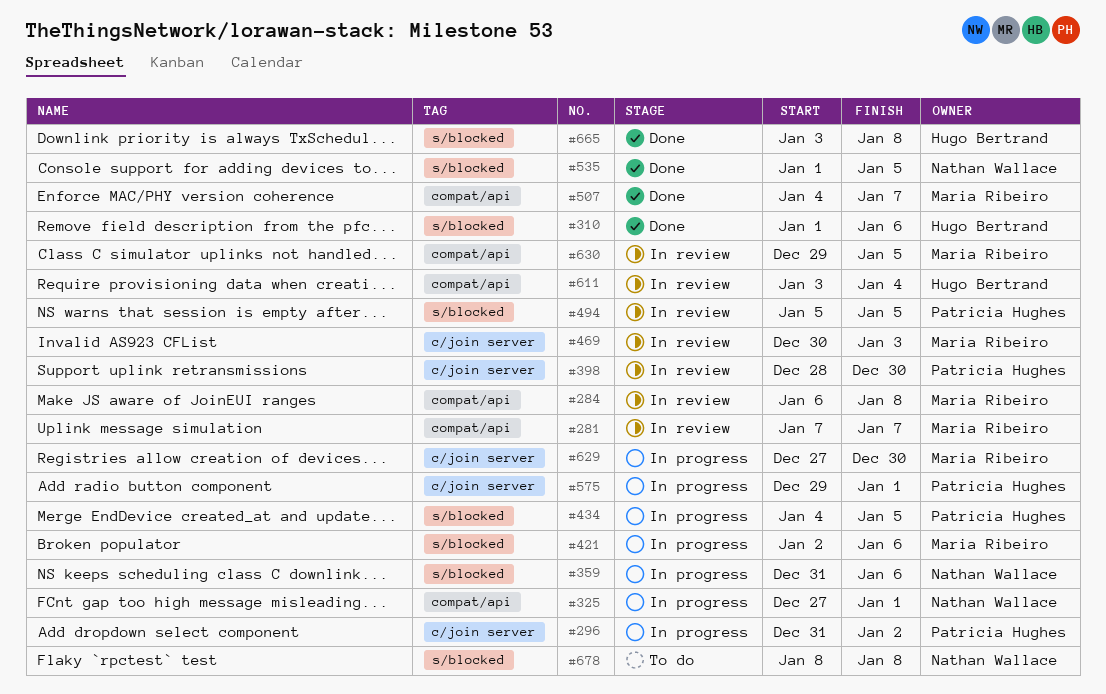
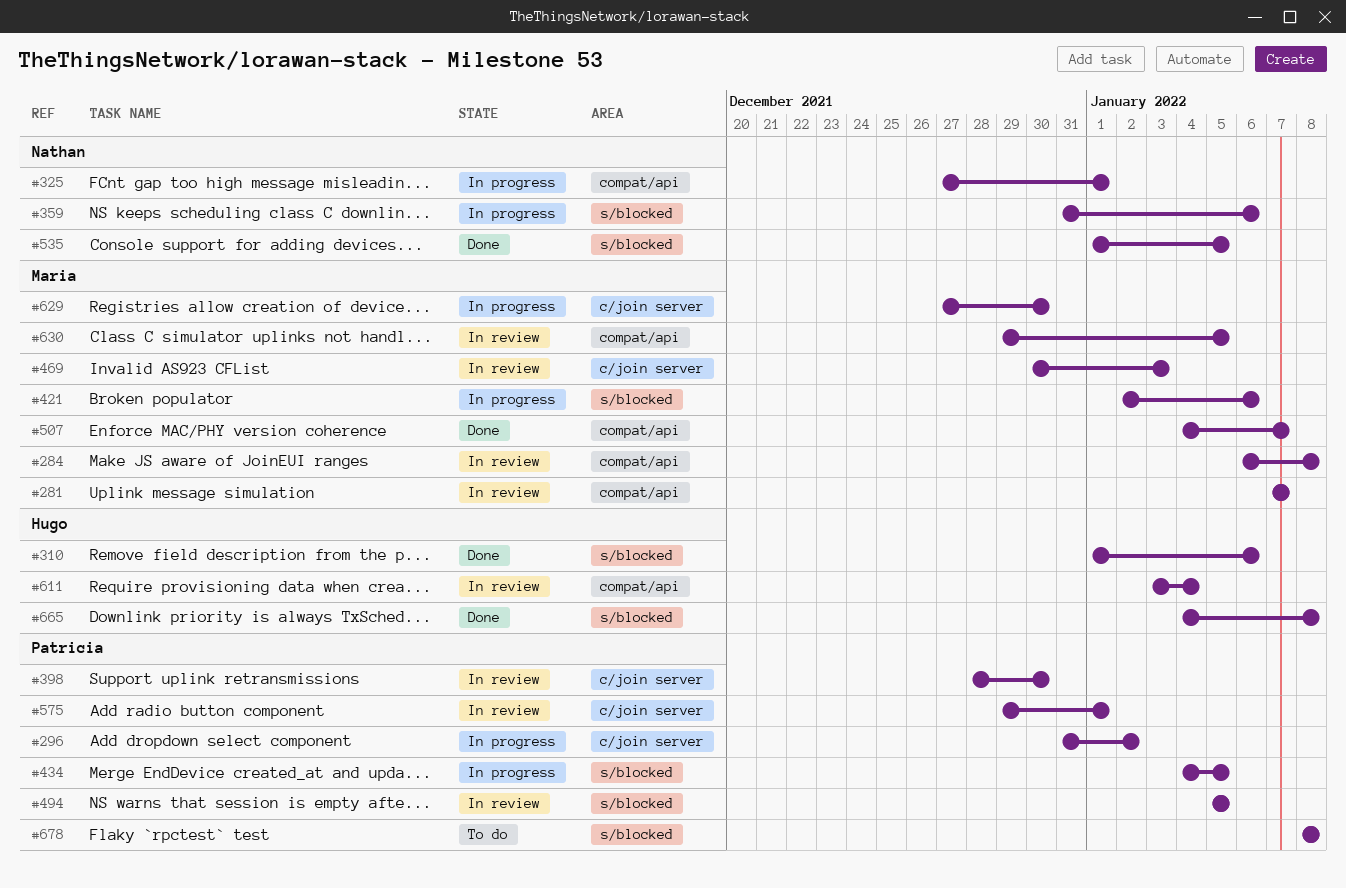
#575, status: In progress -> In review
#665, start: Jan 3 -> Jan 4
#678, owner: Nathan Wallace -> Patricia Hughes

